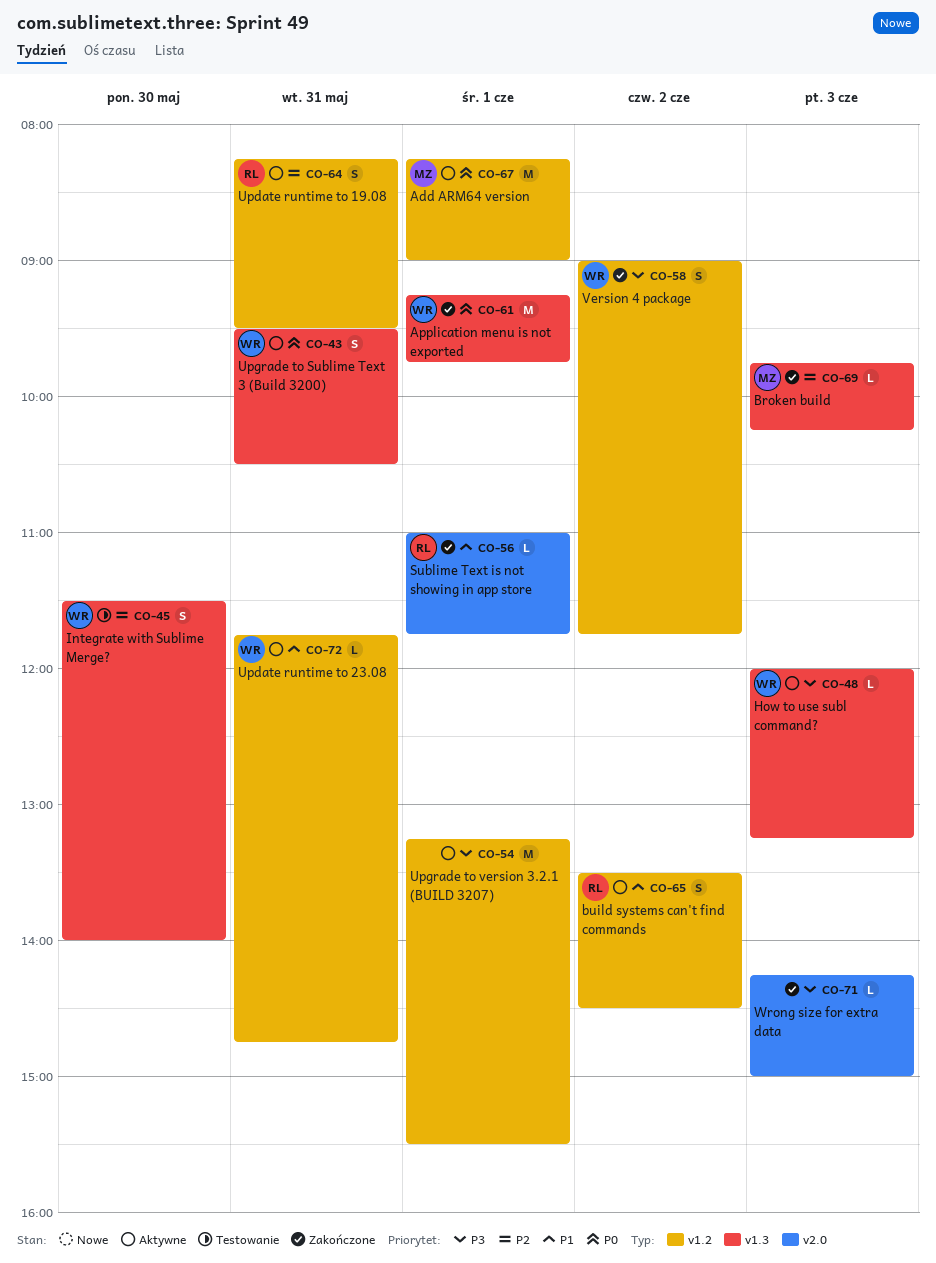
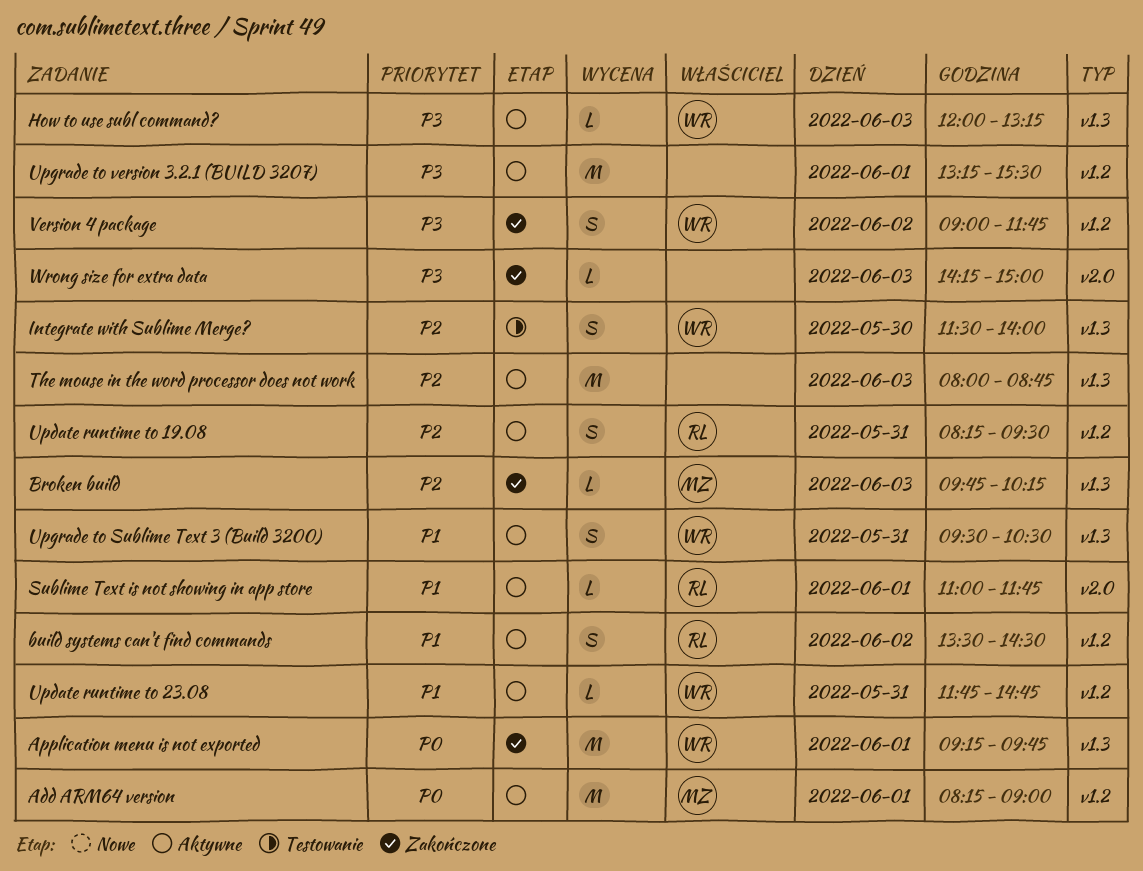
Sublime Text is not showing in app store, status: Zakończone -> Aktywne
The mouse in the word processor does not work: none -> present
Upgrade to Sublime Text 3 (Build 3200), priority: P0 -> P1

